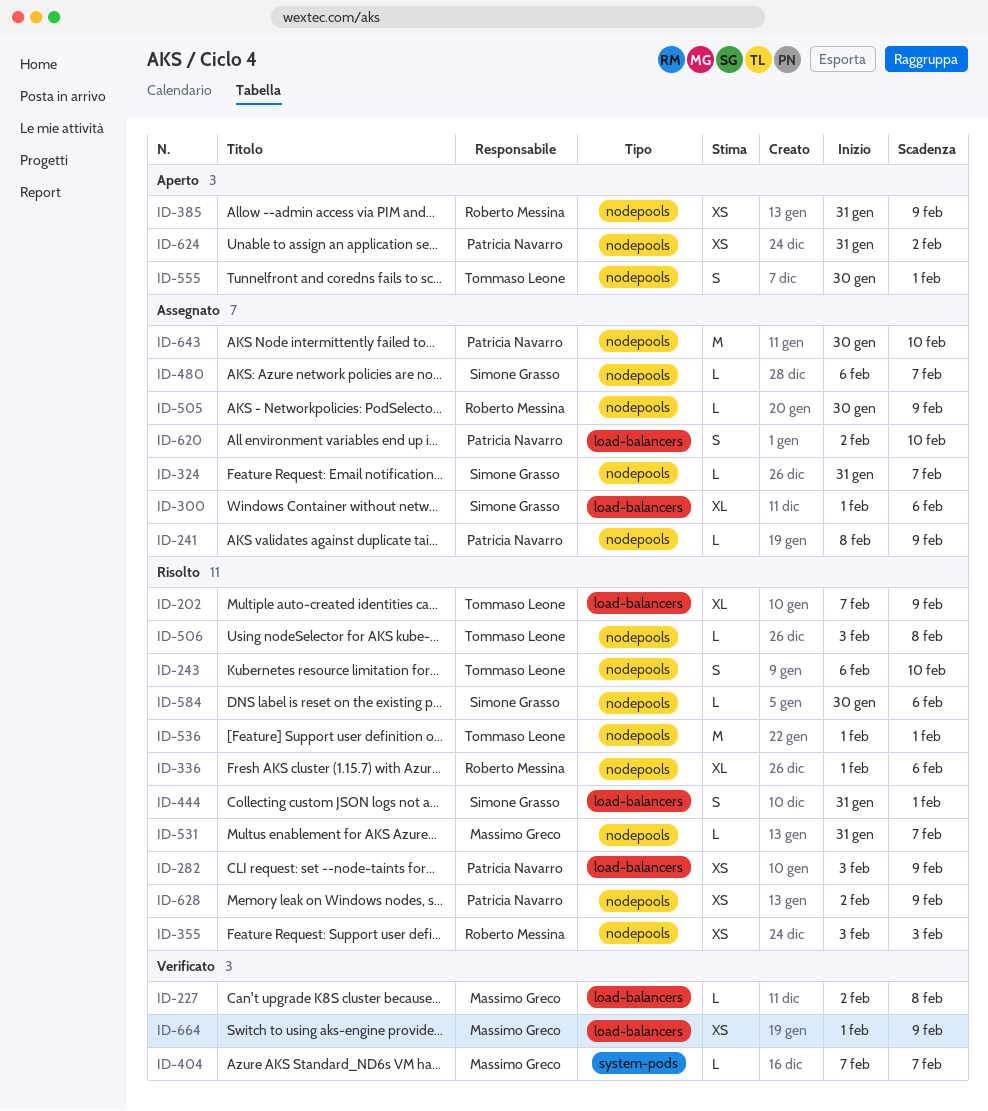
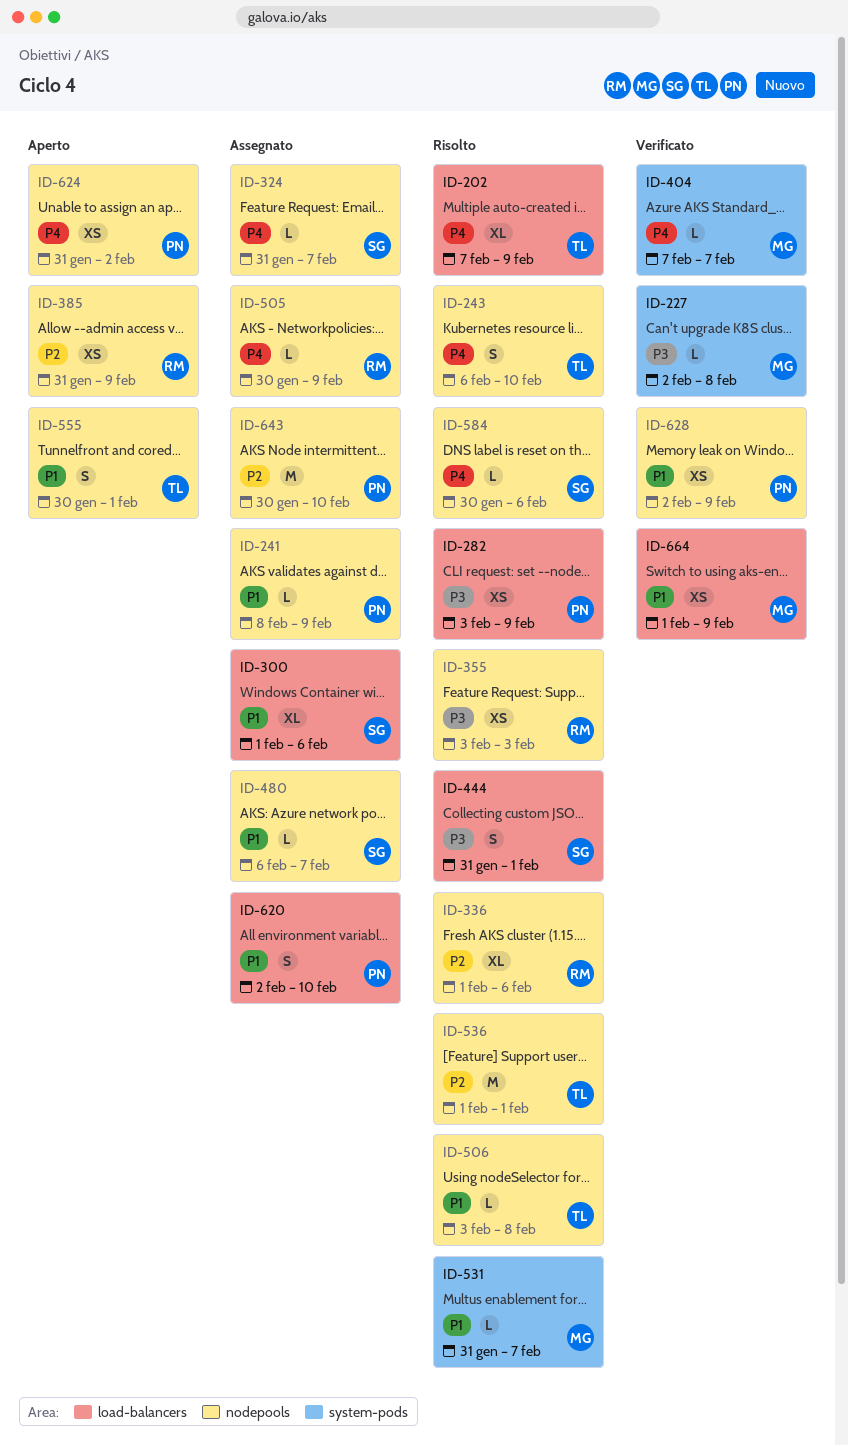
ID-227, label: load-balancers -> system-pods
ID-531, label: nodepools -> system-pods
ID-628, status: Risolto -> Verificato

